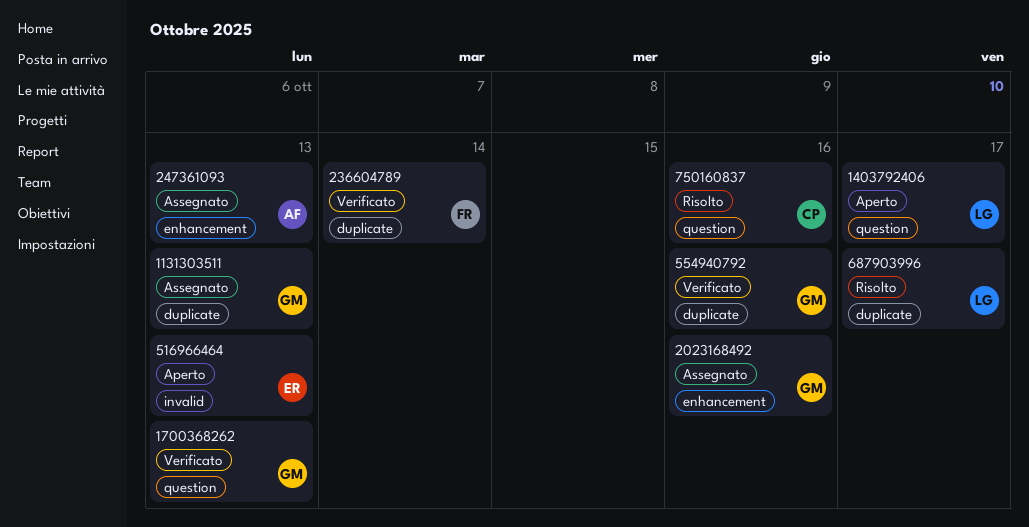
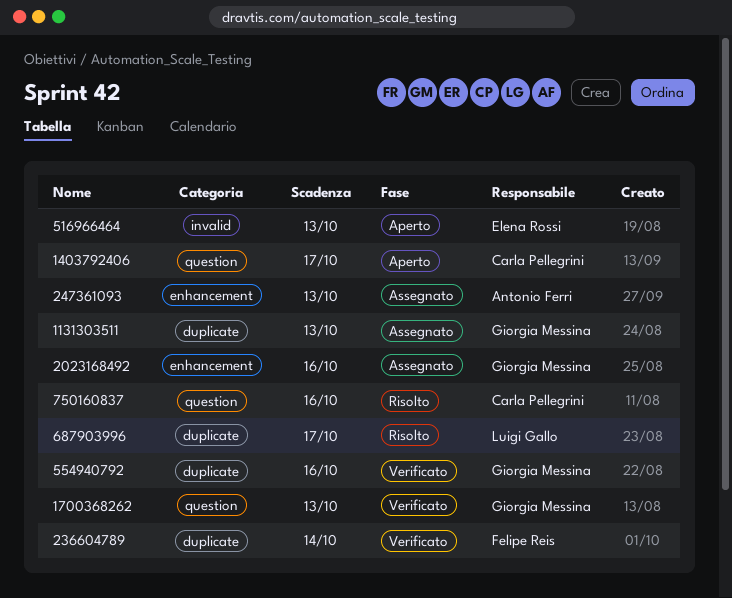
1403792406, owner: Luigi Gallo -> Carla Pellegrini

